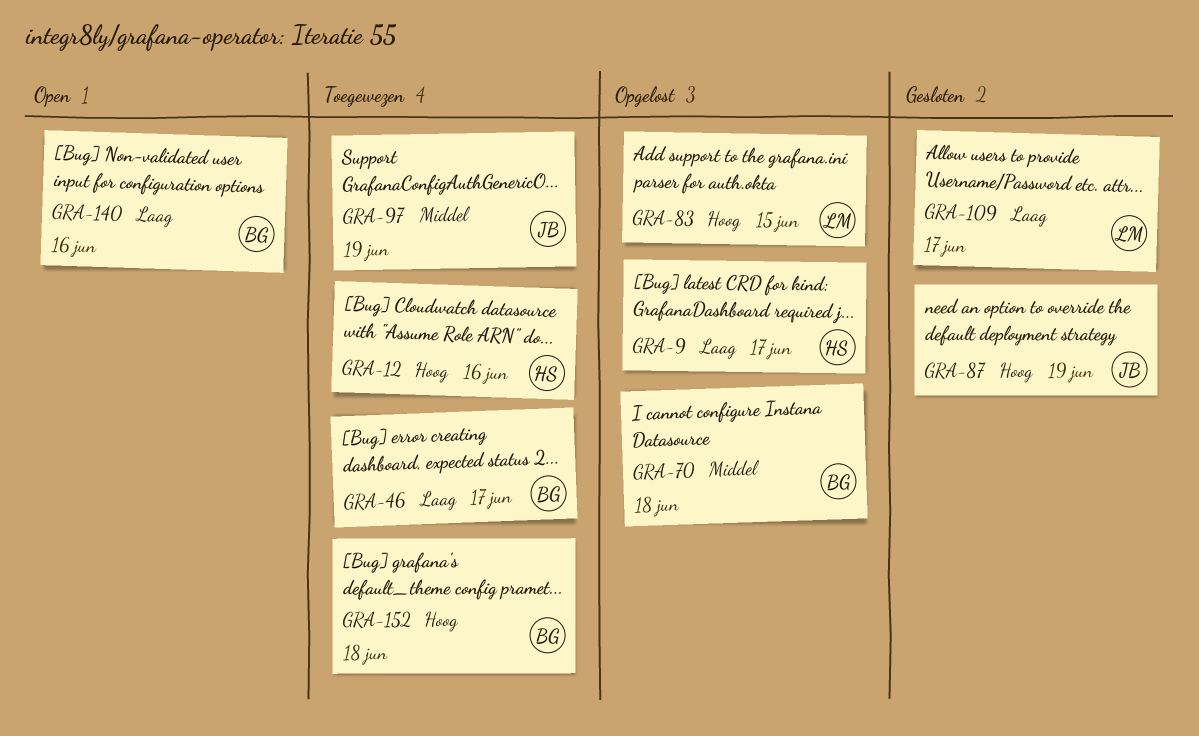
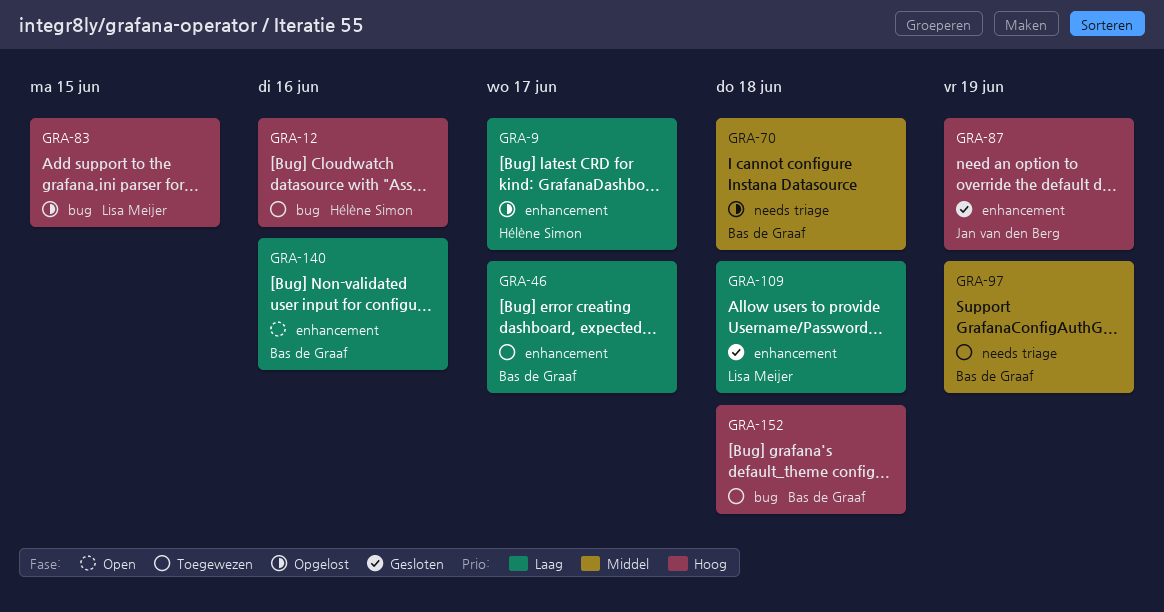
GRA-97, owner: Jan van den Berg -> Bas de Graaf
GRA-109, due: Jun 17 -> Jun 18

